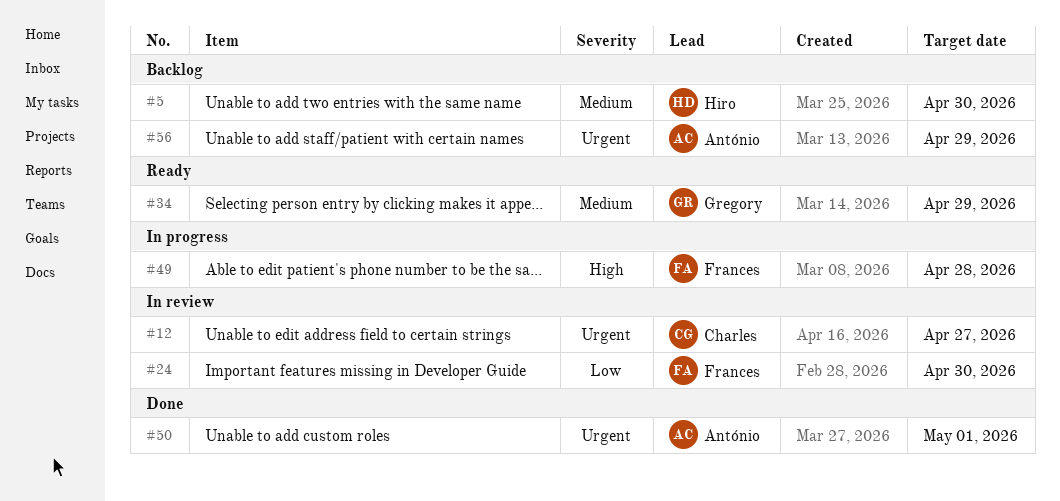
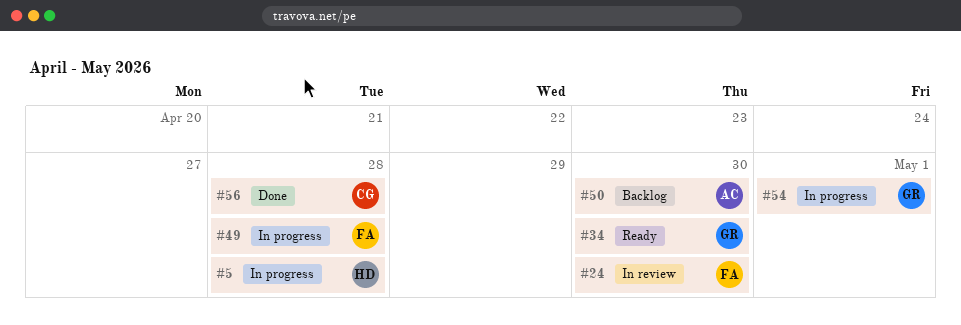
#5, status: Backlog -> In progress
#5, due: Apr 30 -> Apr 28
#12: present -> none
#34, due: Apr 29 -> Apr 30
#50, status: Done -> Backlog
#50, due: May 1 -> Apr 30
#54: none -> present
#56, status: Backlog -> Done
#56, owner: António -> Charles
#56, due: Apr 29 -> Apr 28

